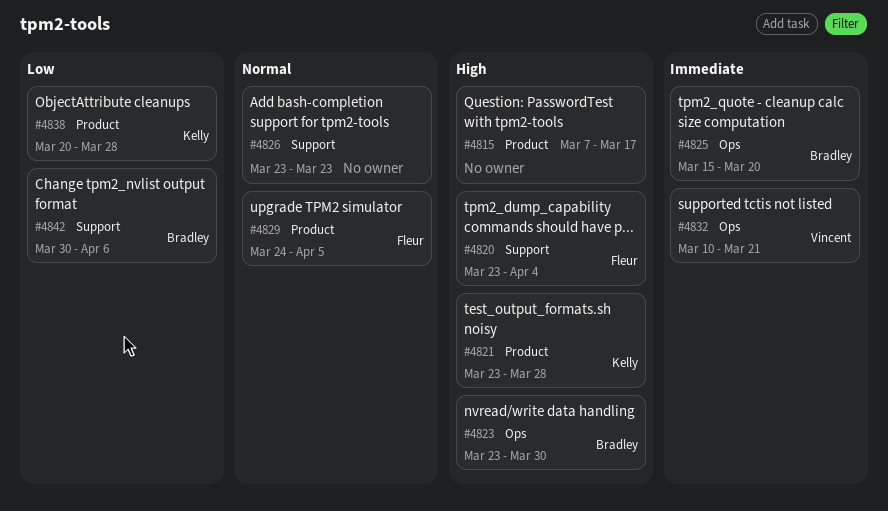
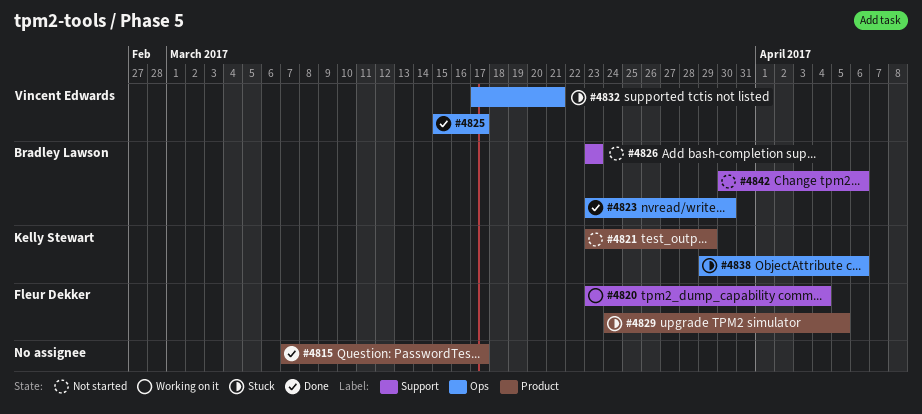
#4821, due: Mar 28 -> Mar 29
#4825, owner: Bradley Lawson -> Vincent Edwards
#4825, due: Mar 20 -> Mar 17
#4826, owner: none -> Bradley Lawson
#4832, start: Mar 10 -> Mar 17
#4838, label: Product -> Ops
#4838, start: Mar 20 -> Mar 29
#4838, due: Mar 28 -> Apr 6

